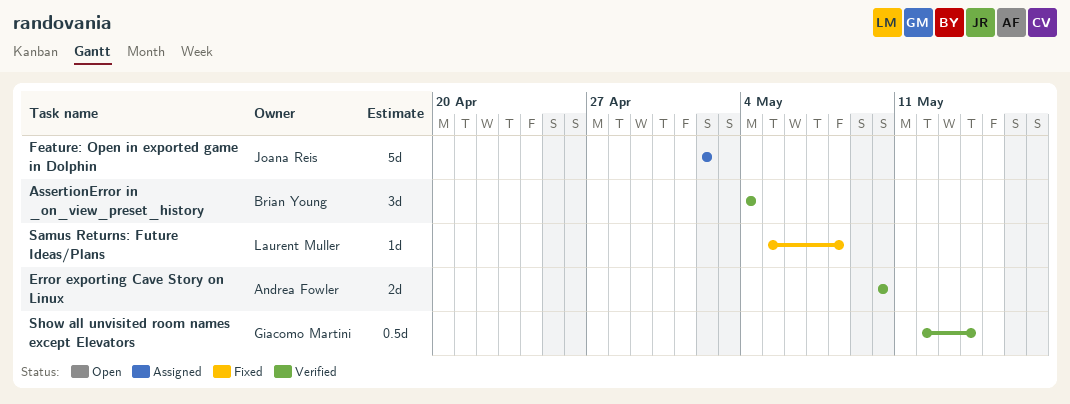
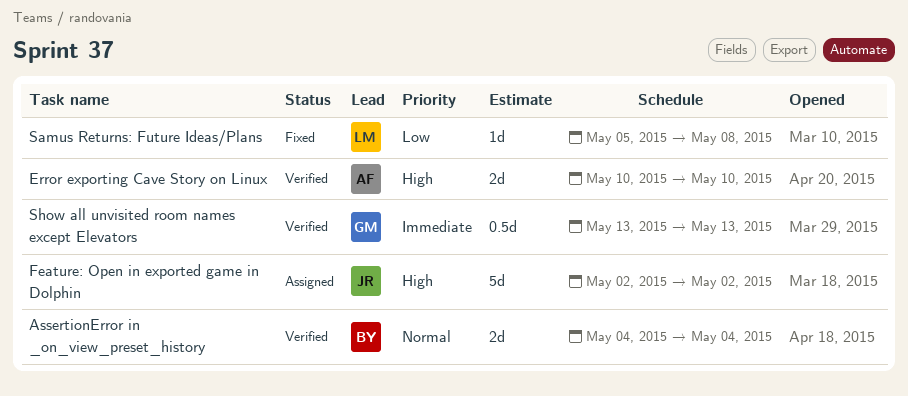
AssertionError in _on_view_preset_history, estimate: 3d -> 2d
Show all unvisited room names except Elevators, start: May 12 -> May 13
Show all unvisited room names except Elevators, due: May 14 -> May 13

